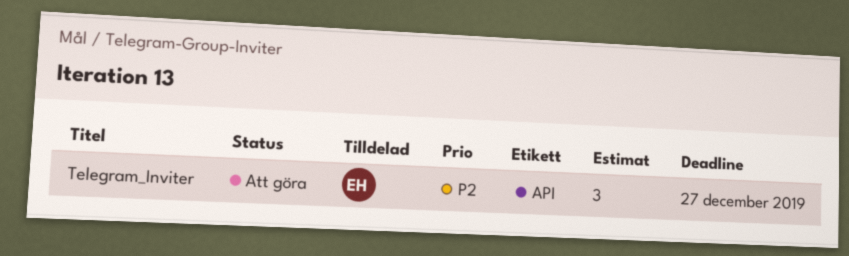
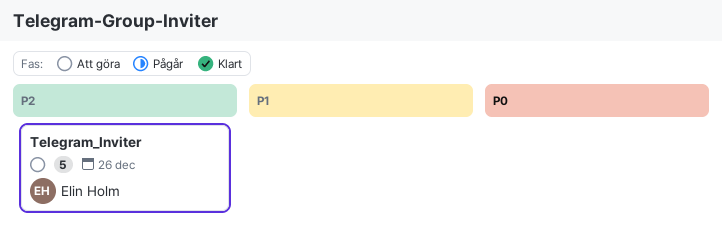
Telegram_Inviter, estimate: 3 -> 5
Telegram_Inviter, due: Dec 27 -> Dec 26

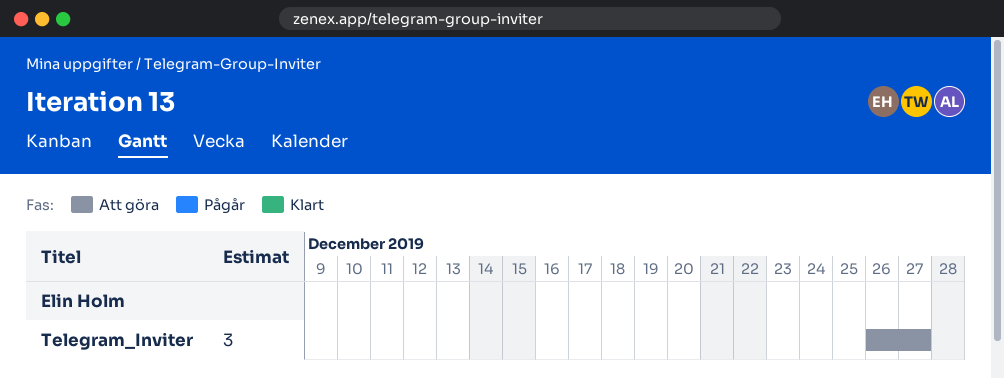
Telegram_Inviter, estimate: 5 -> 3
Telegram_Inviter, due: Dec 26 -> Dec 27

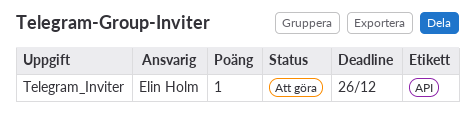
Telegram_Inviter, estimate: 3 -> 1
Telegram_Inviter, due: Dec 27 -> Dec 26

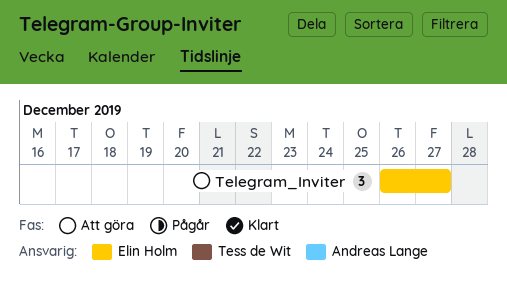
Telegram_Inviter, estimate: 1 -> 3
Telegram_Inviter, due: Dec 26 -> Dec 27

